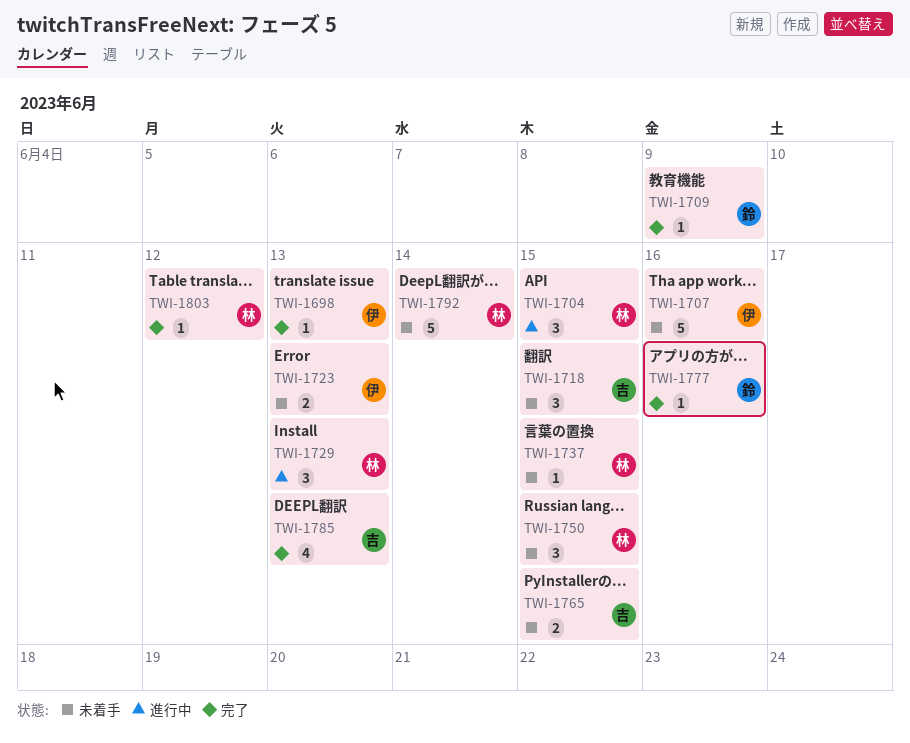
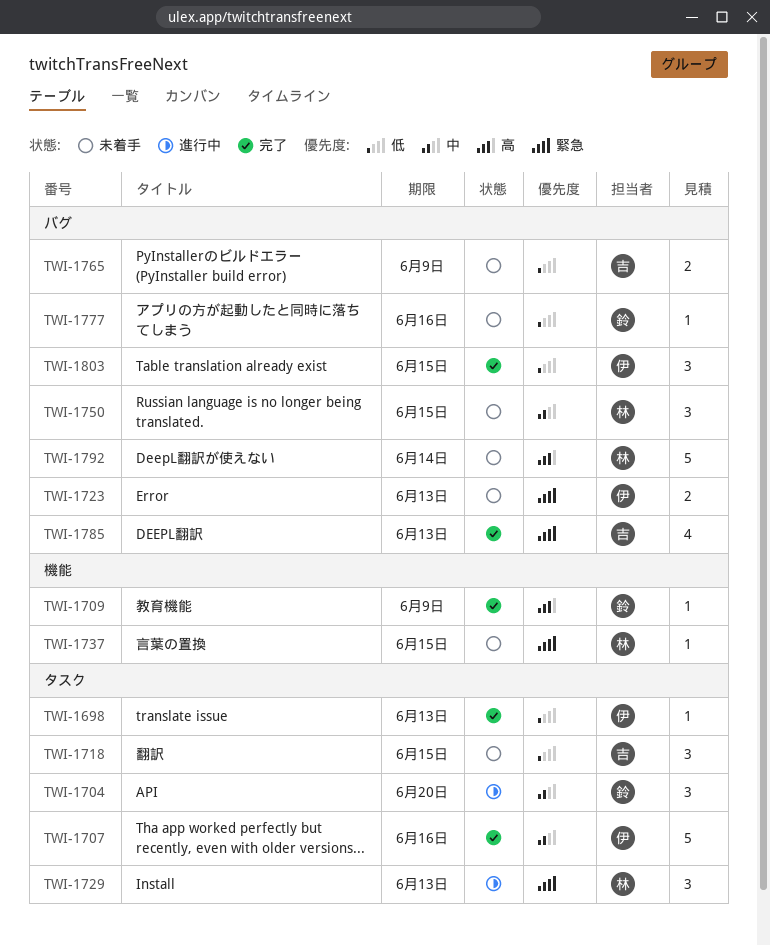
TWI-1704, owner: 林 -> 鈴
TWI-1704, due: Jun 15 -> Jun 20
TWI-1707, status: 未着手 -> 完了
TWI-1765, due: Jun 15 -> Jun 9
TWI-1777, status: 完了 -> 未着手
TWI-1803, owner: 林 -> 伊
TWI-1803, estimate: 1 -> 3
TWI-1803, due: Jun 12 -> Jun 15

